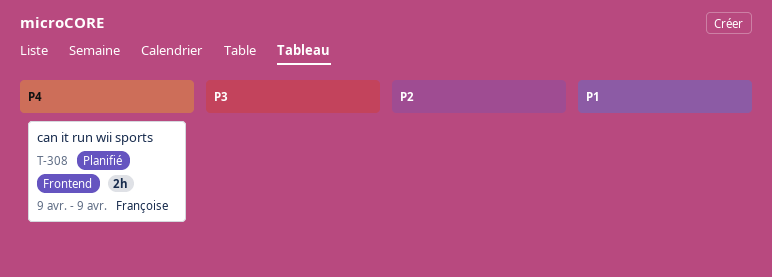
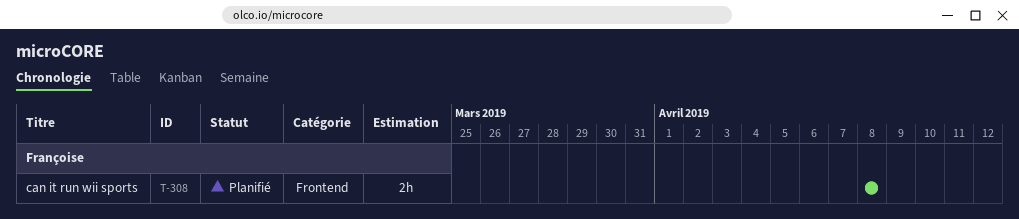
T-308, start: Apr 9 -> Apr 8
T-308, due: Apr 9 -> Apr 8

